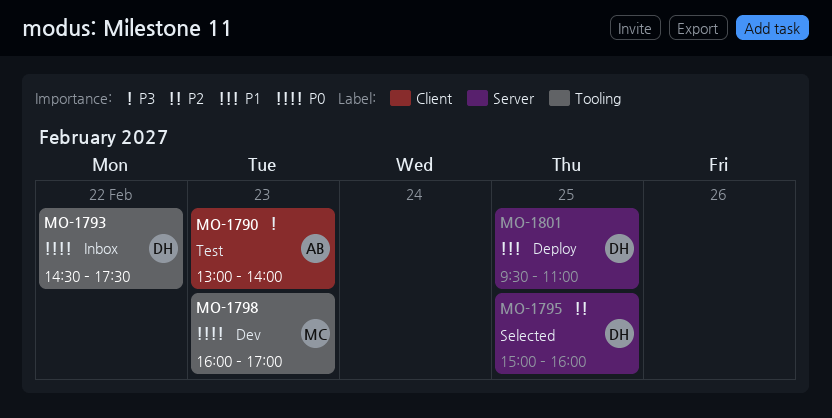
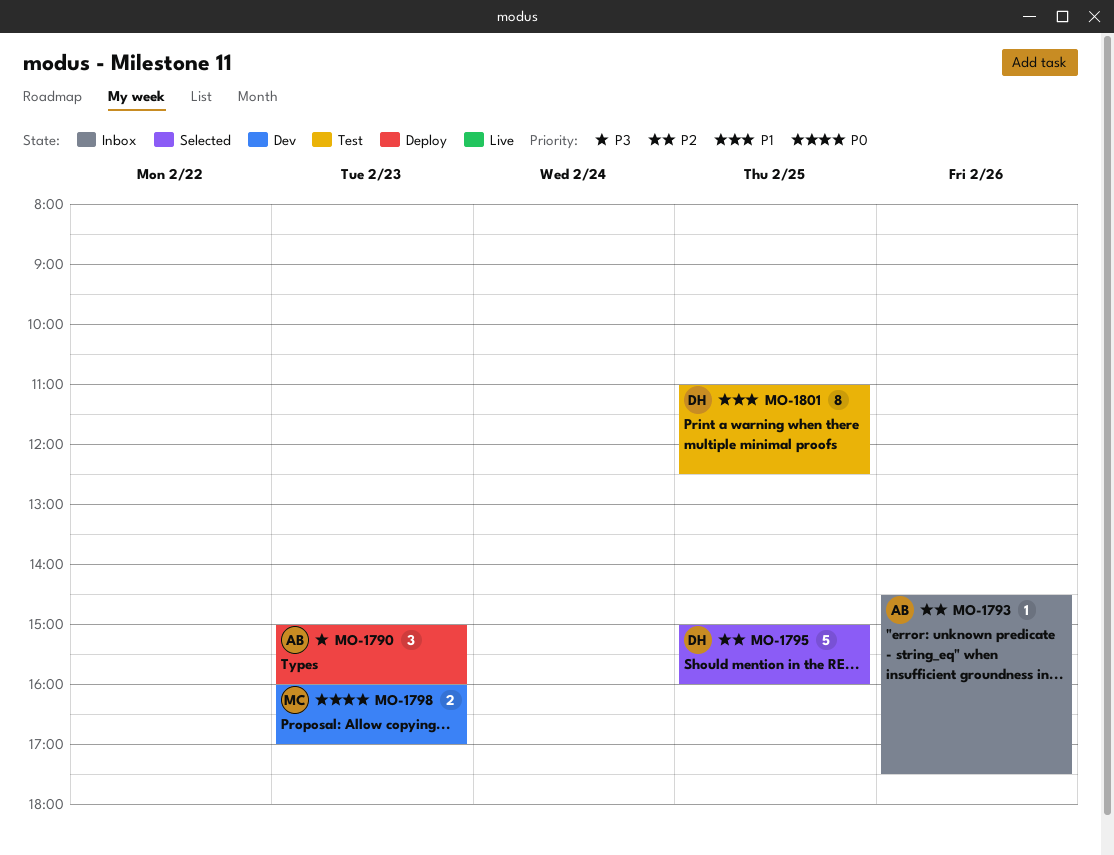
MO-1790, status: Test -> Deploy
MO-1790, begins: 13:00 -> 15:00
MO-1790, ends: 14:00 -> 16:00
MO-1793, owner: DH -> AB
MO-1793, priority: P0 -> P2
MO-1793, day: Feb 22 -> Feb 26
MO-1801, status: Deploy -> Test
MO-1801, begins: 09:30 -> 11:00
MO-1801, ends: 11:00 -> 12:30

